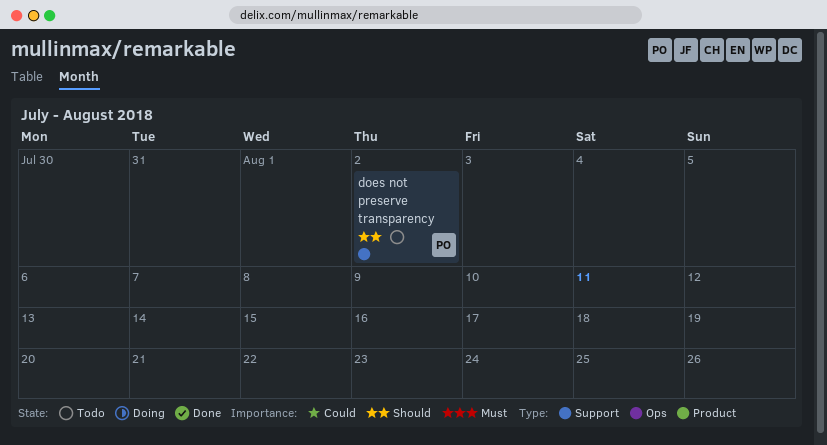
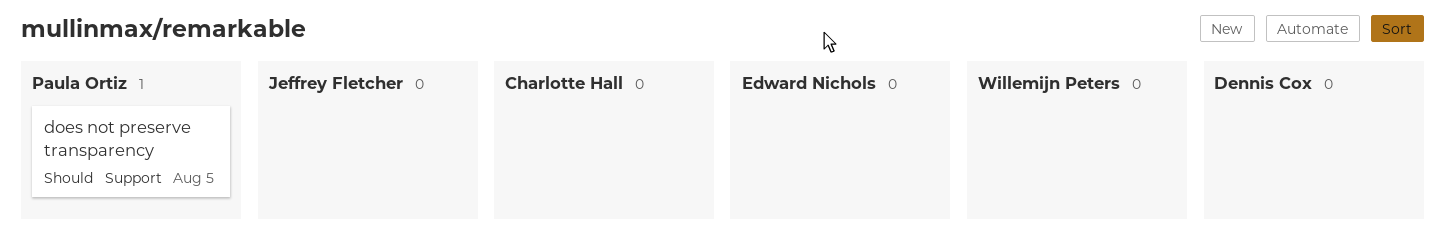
does not preserve transparency, due: Aug 2 -> Aug 5

